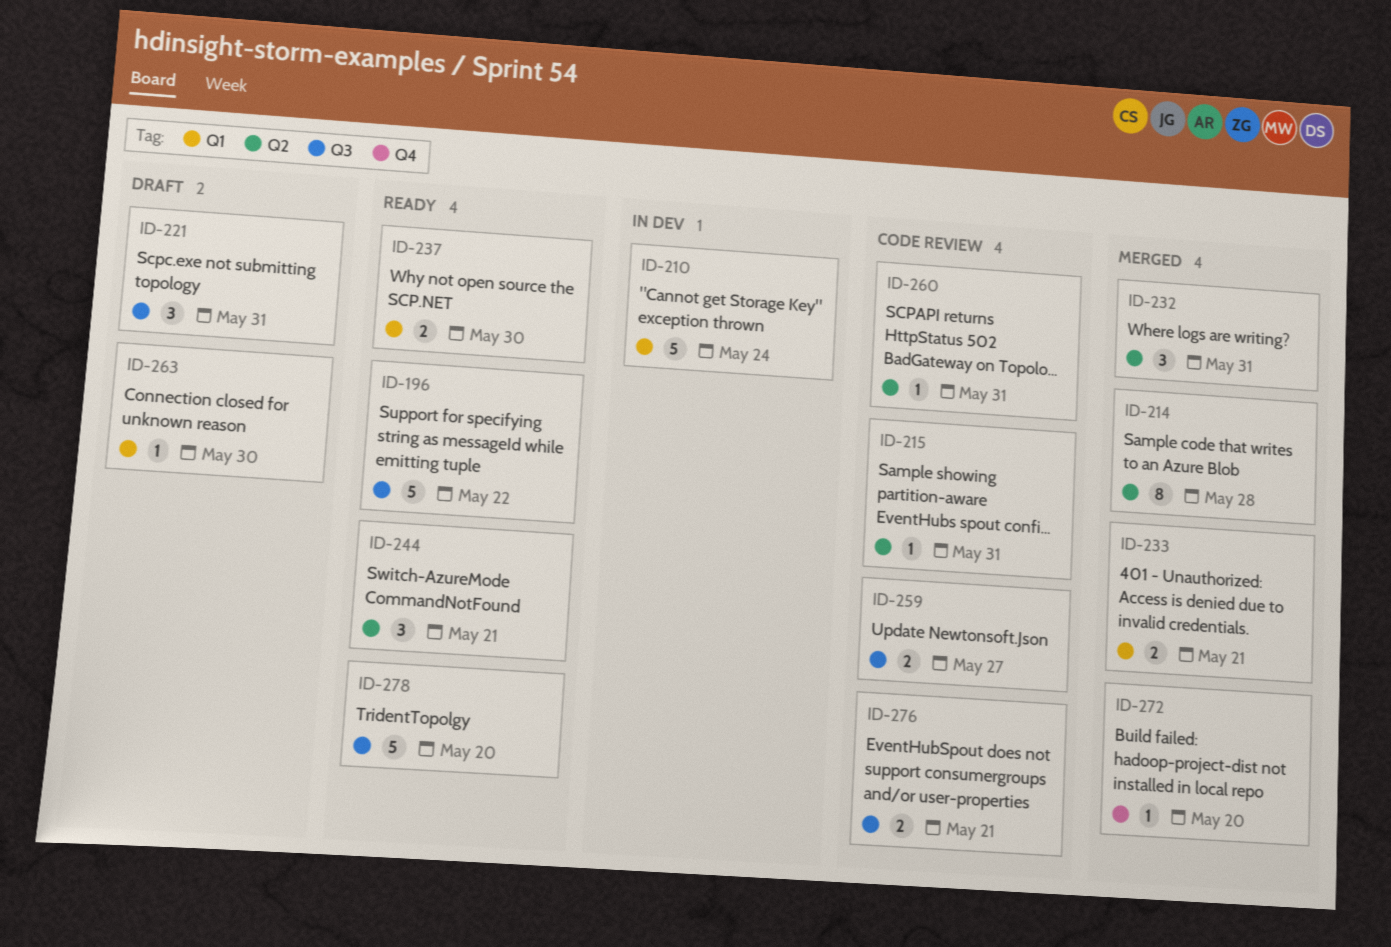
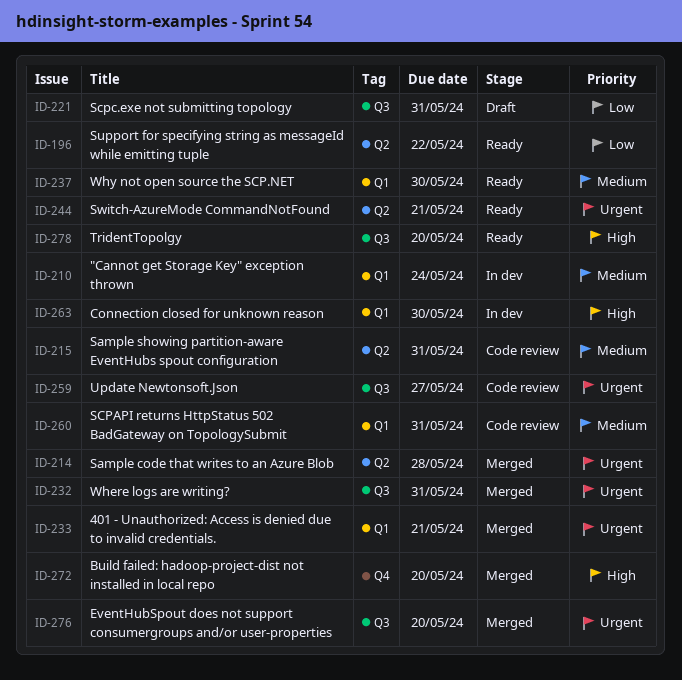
ID-196, label: Q3 -> Q2
ID-232, label: Q2 -> Q3
ID-260, label: Q2 -> Q1
ID-263, status: Draft -> In dev
ID-276, status: Code review -> Merged
ID-276, due: May 21 -> May 20

